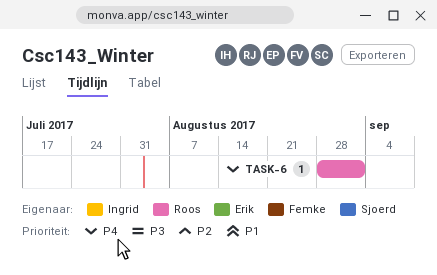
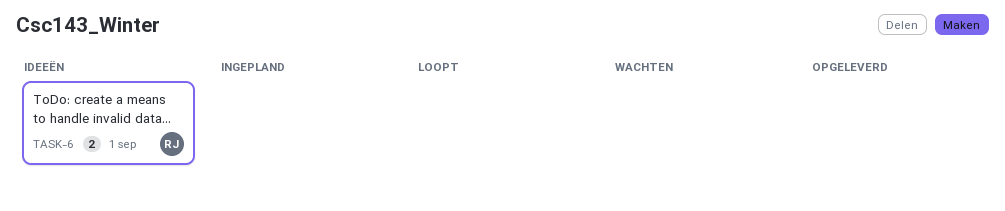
TASK-6, estimate: 1 -> 2

